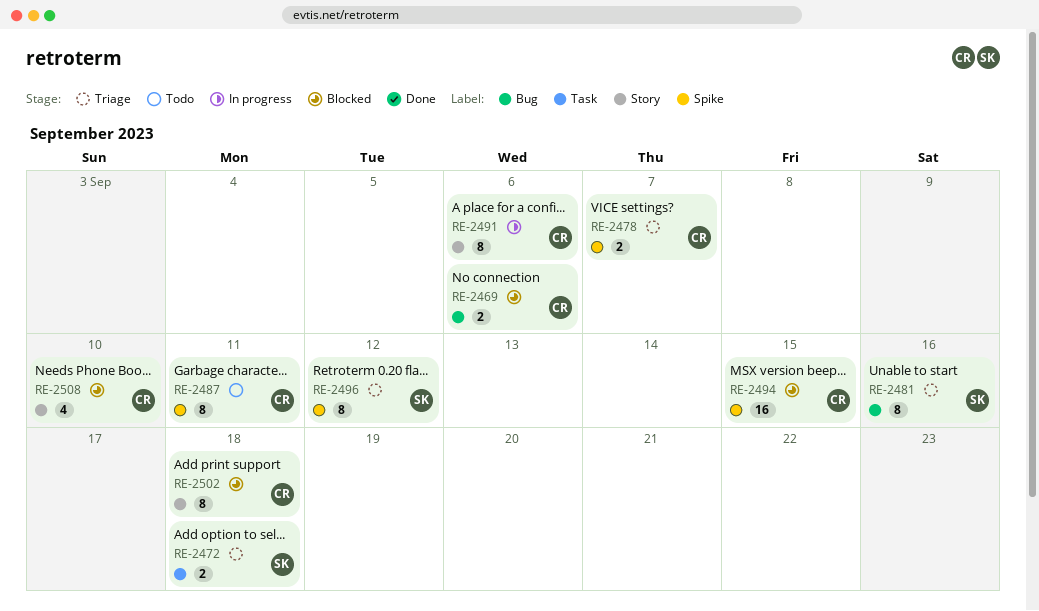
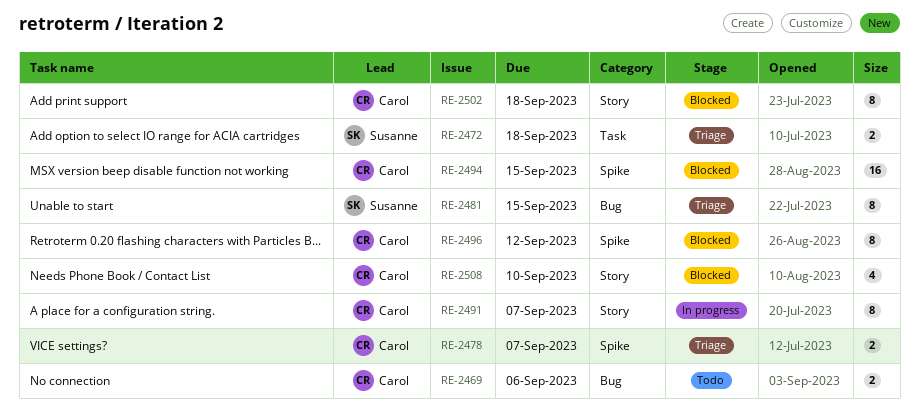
RE-2469, status: Blocked -> Todo
RE-2481, due: Sep 16 -> Sep 15
RE-2487: present -> none
RE-2491, due: Sep 6 -> Sep 7
RE-2496, status: Triage -> Blocked
RE-2496, owner: Susanne -> Carol

